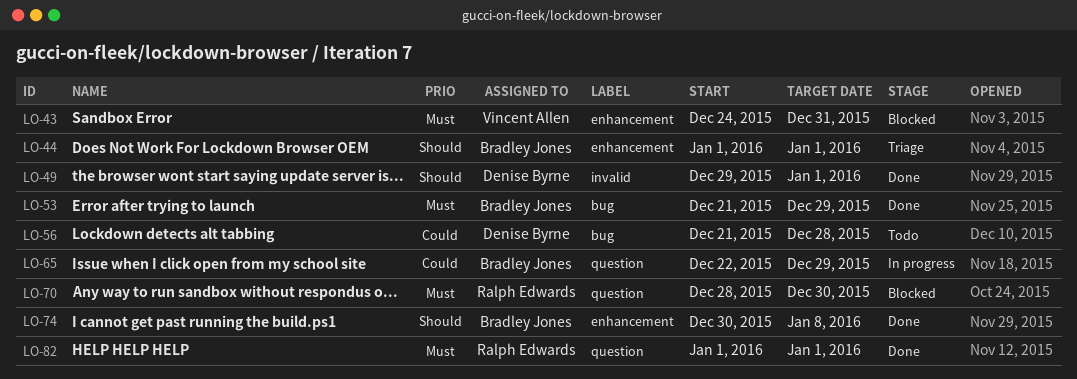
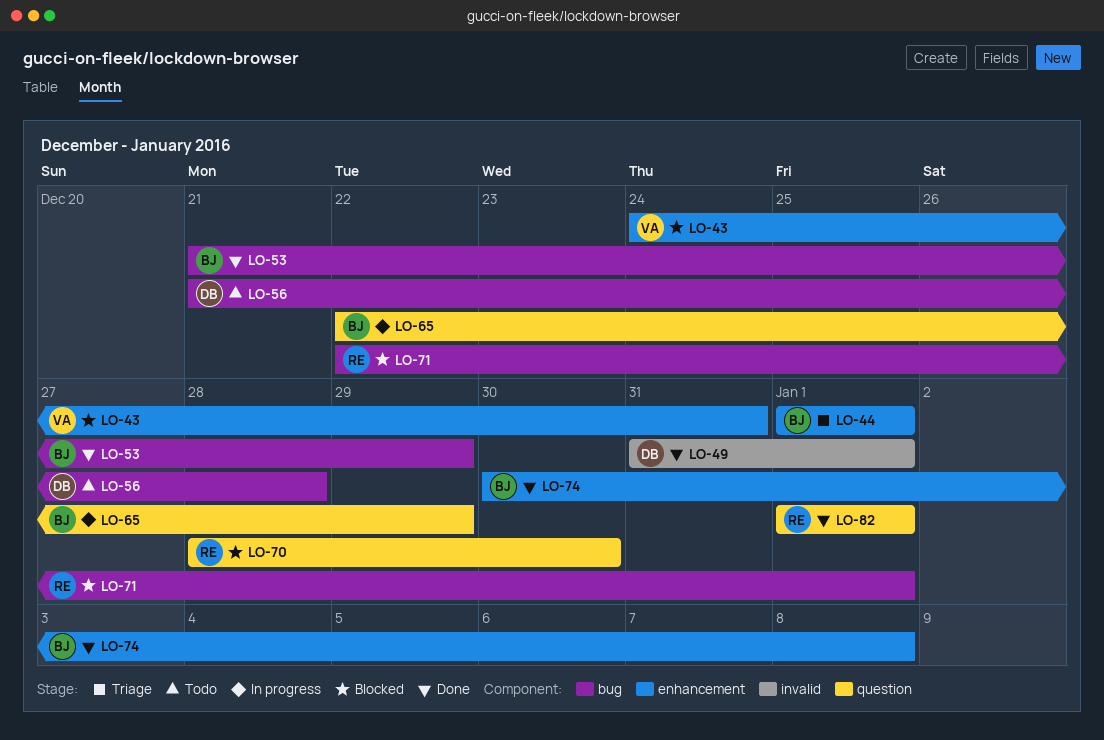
LO-49, start: Dec 29 -> Dec 31
LO-71: none -> present

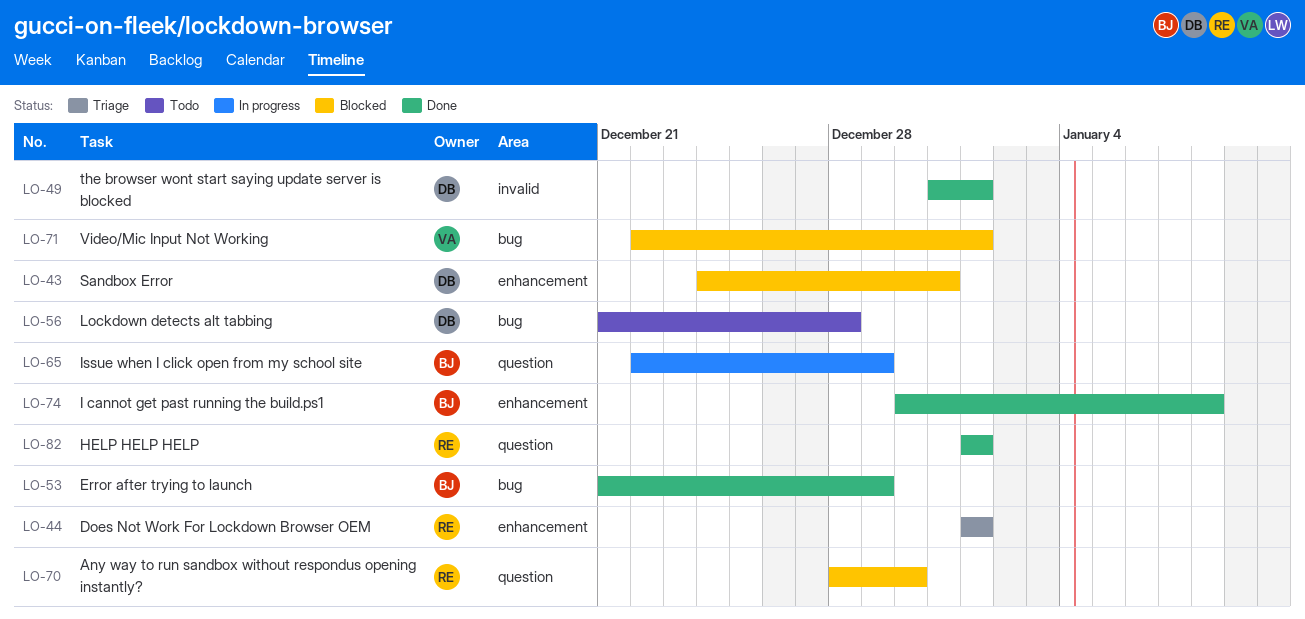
LO-43, owner: VA -> DB
LO-44, owner: BJ -> RE
LO-71, owner: RE -> VA

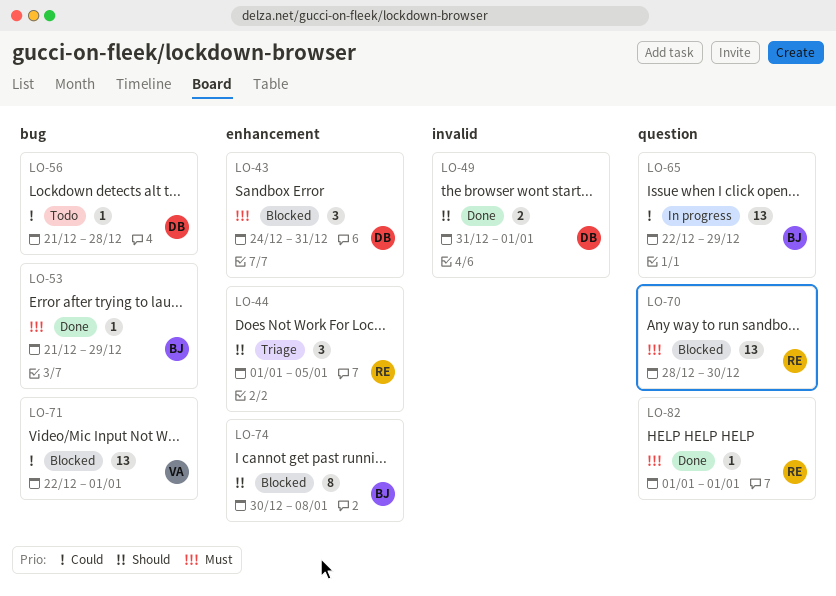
LO-44, due: Jan 1 -> Jan 5
LO-74, status: Done -> Blocked

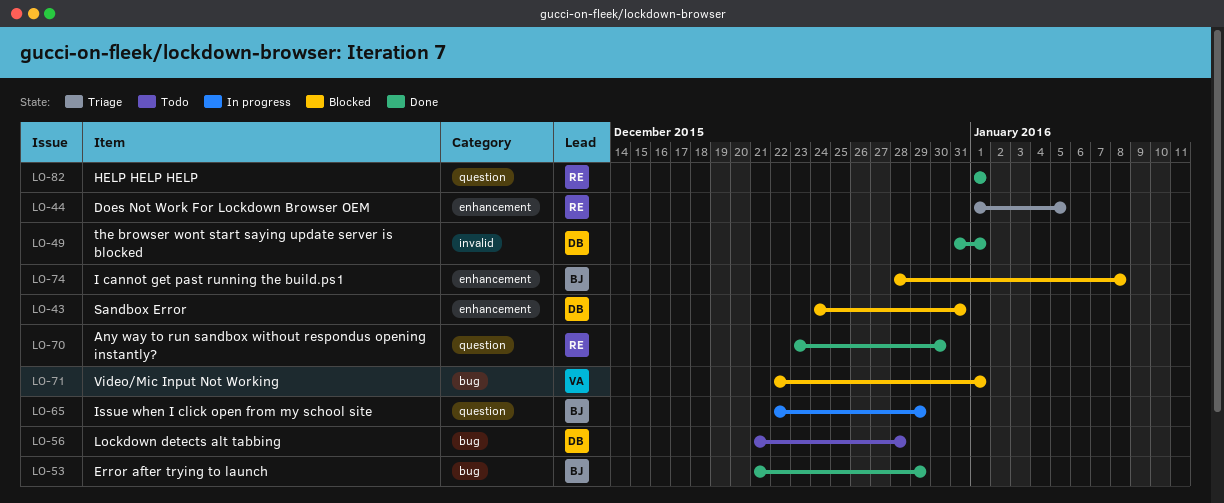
LO-70, status: Blocked -> Done
LO-70, start: Dec 28 -> Dec 23
LO-74, start: Dec 30 -> Dec 28

